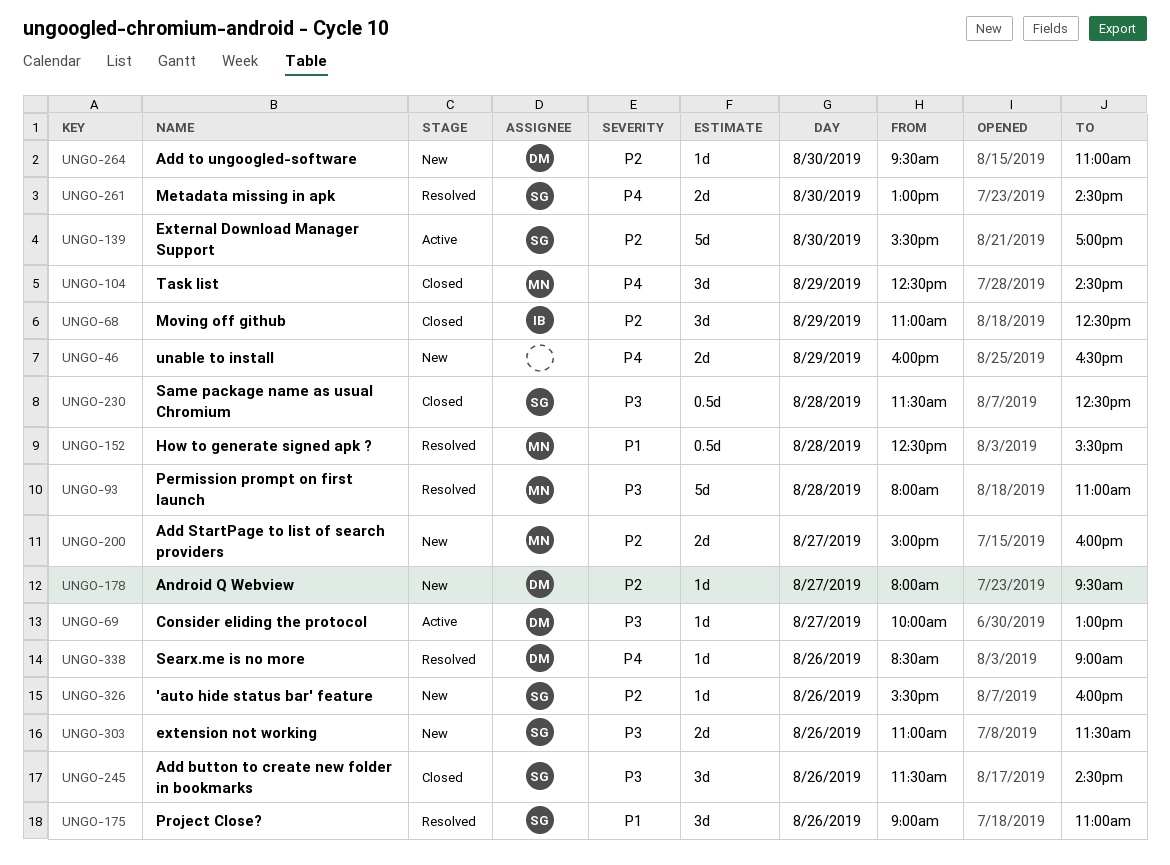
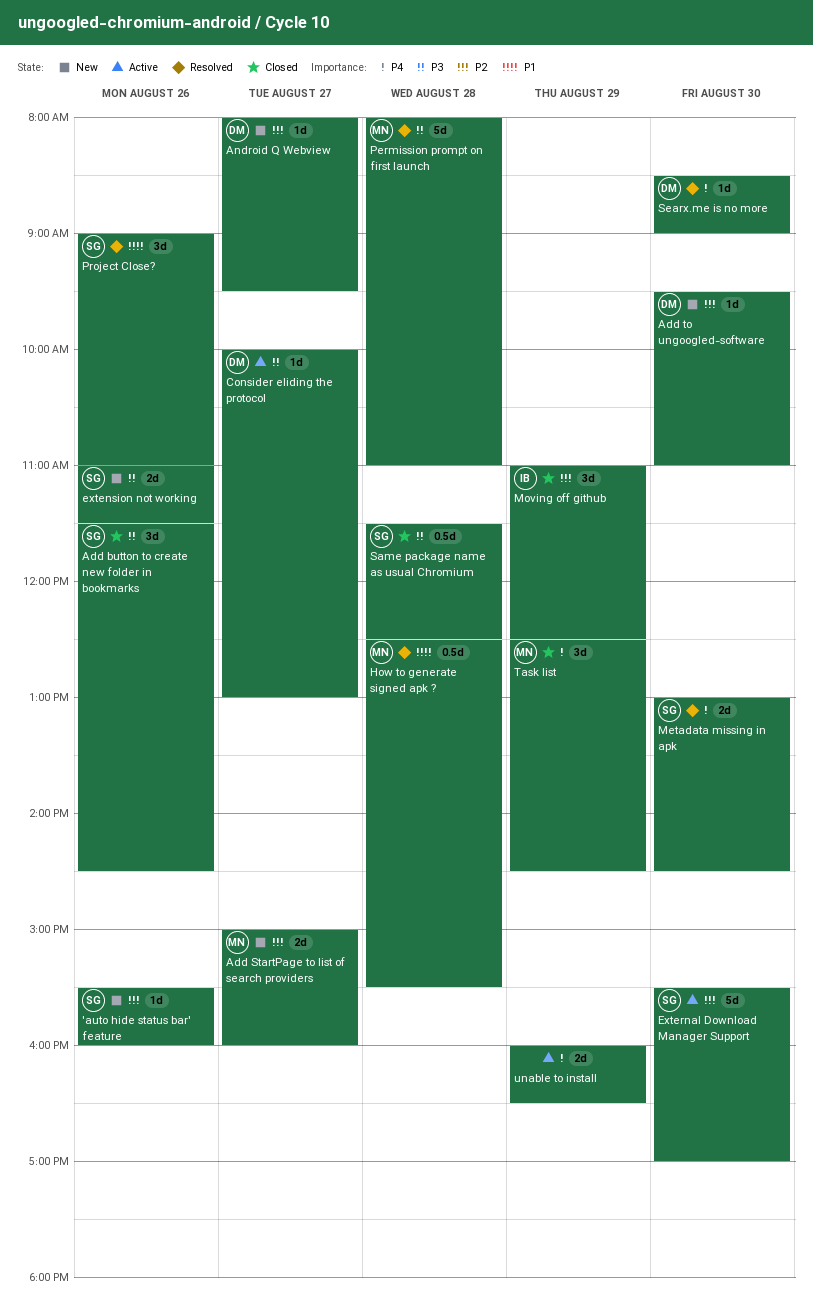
Searx.me is no more, day: Aug 26 -> Aug 30
unable to install, status: New -> Active

